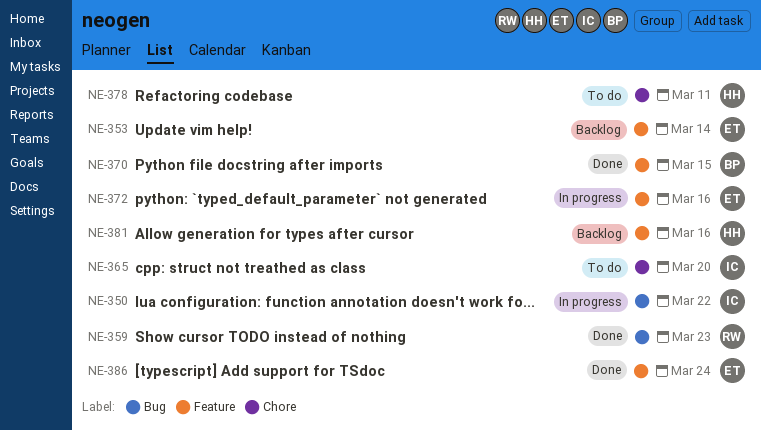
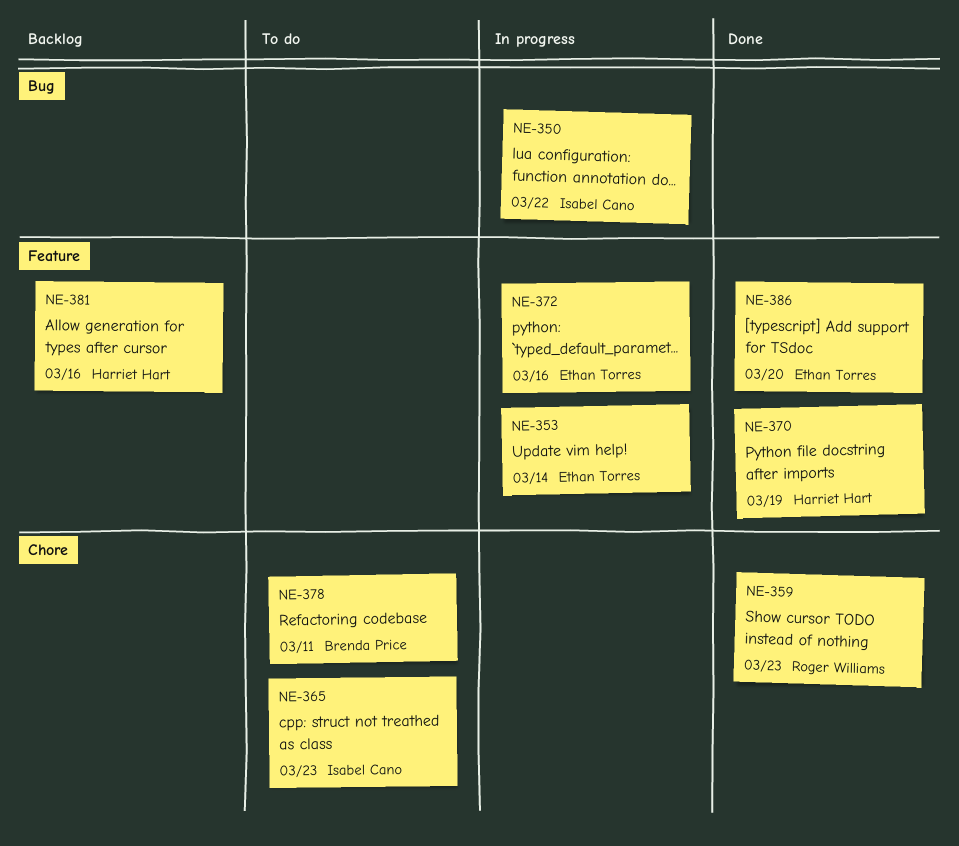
NE-353, status: Backlog -> In progress
NE-359, label: Bug -> Chore
NE-365, due: Mar 20 -> Mar 23
NE-370, owner: Brenda Price -> Harriet Hart
NE-370, due: Mar 15 -> Mar 19
NE-378, owner: Harriet Hart -> Brenda Price
NE-386, due: Mar 24 -> Mar 20

